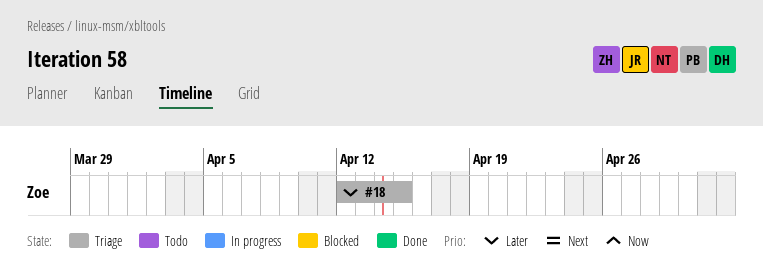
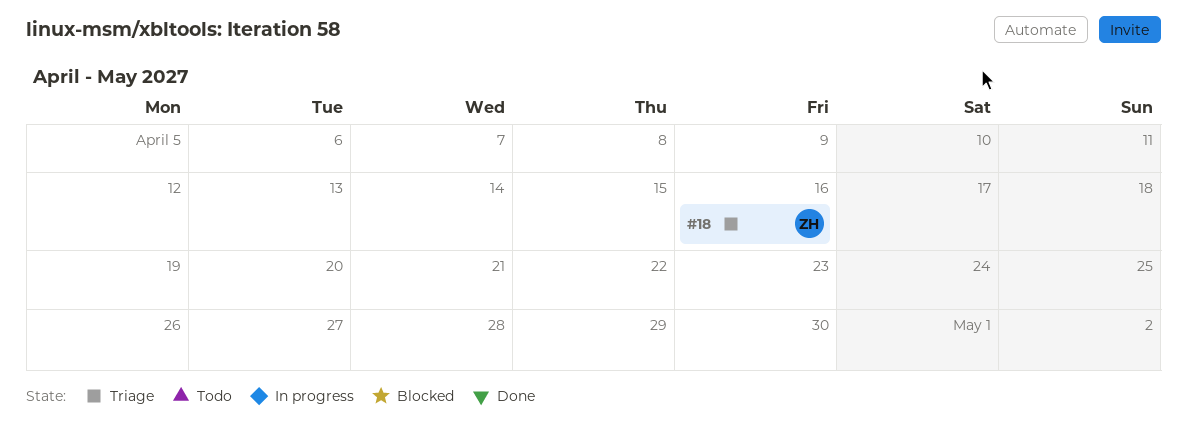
#18, due: Apr 15 -> Apr 16

